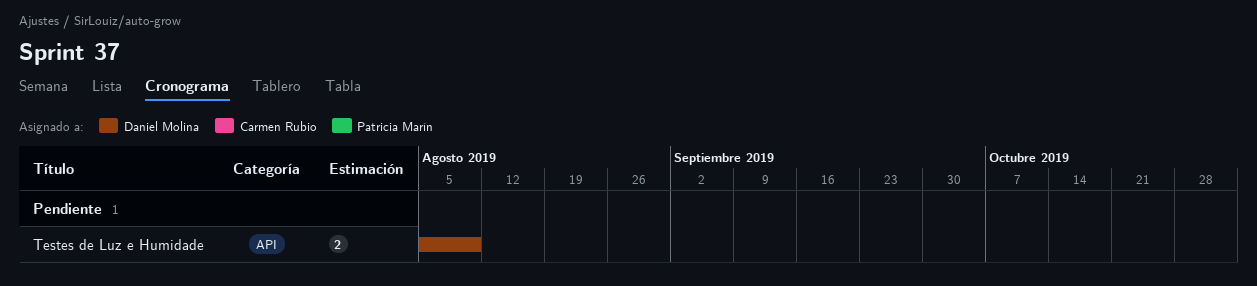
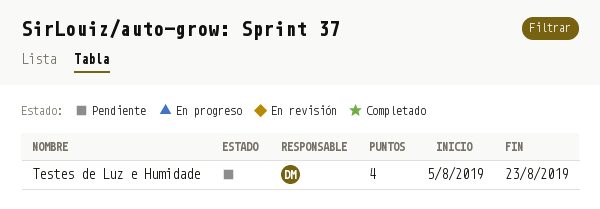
Testes de Luz e Humidade, estimate: 2 -> 4
Testes de Luz e Humidade, due: Aug 9 -> Aug 23

